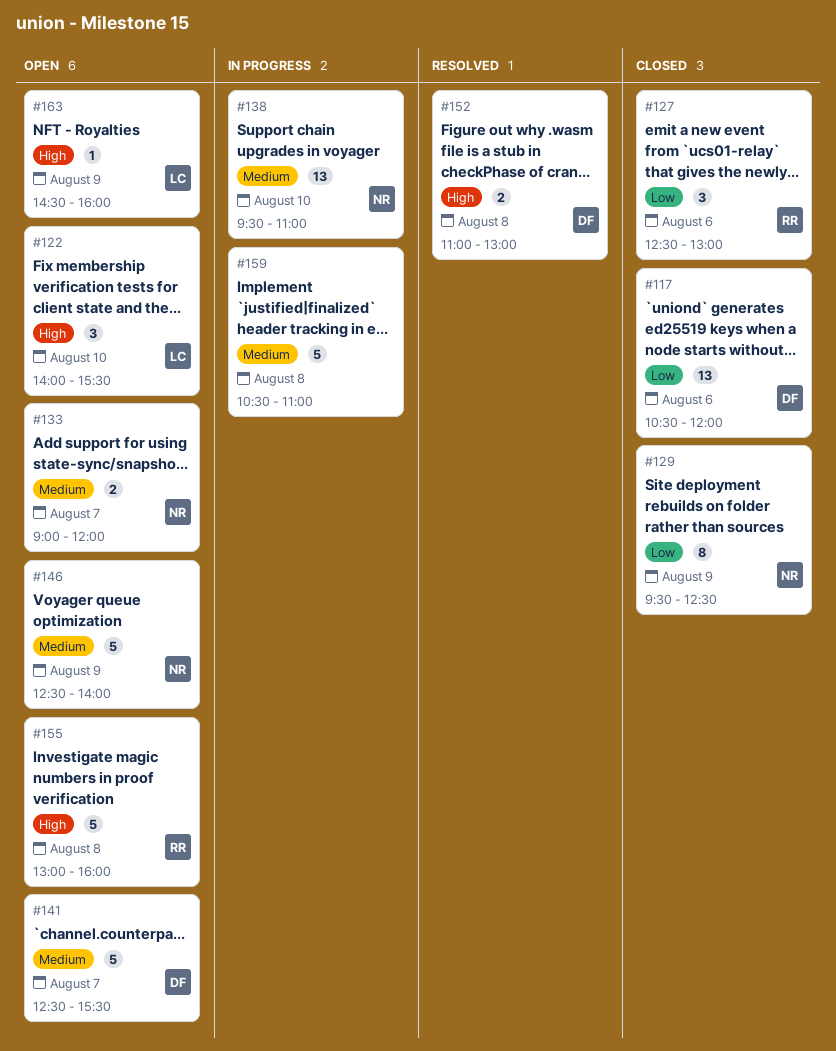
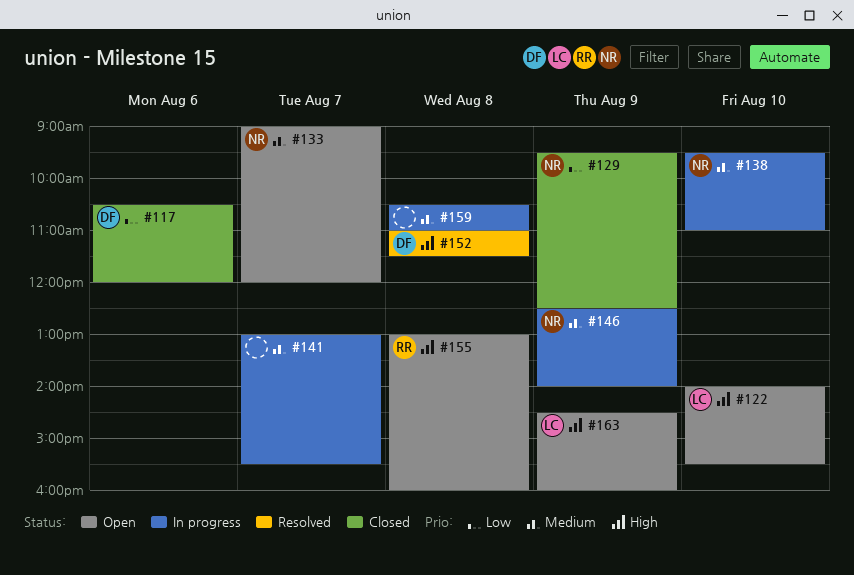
#127: present -> none
#141, status: Open -> In progress
#141, owner: DF -> none
#141, begins: 12:30 -> 13:00
#146, status: Open -> In progress
#152, ends: 13:00 -> 11:30

